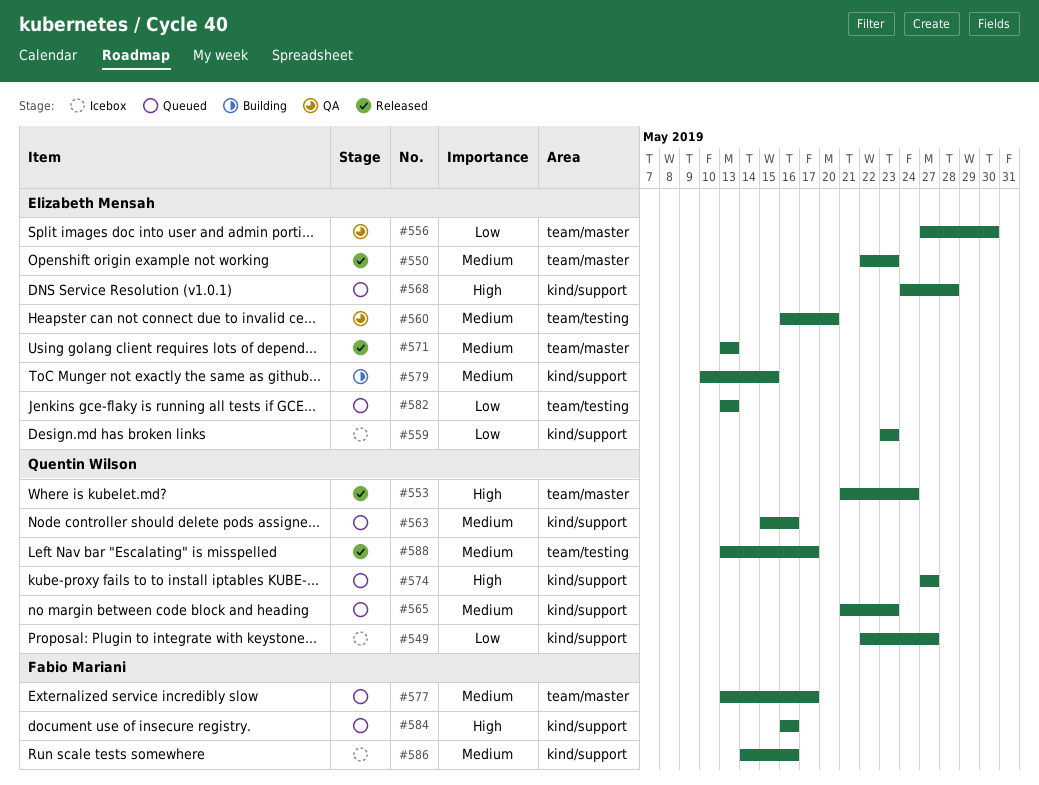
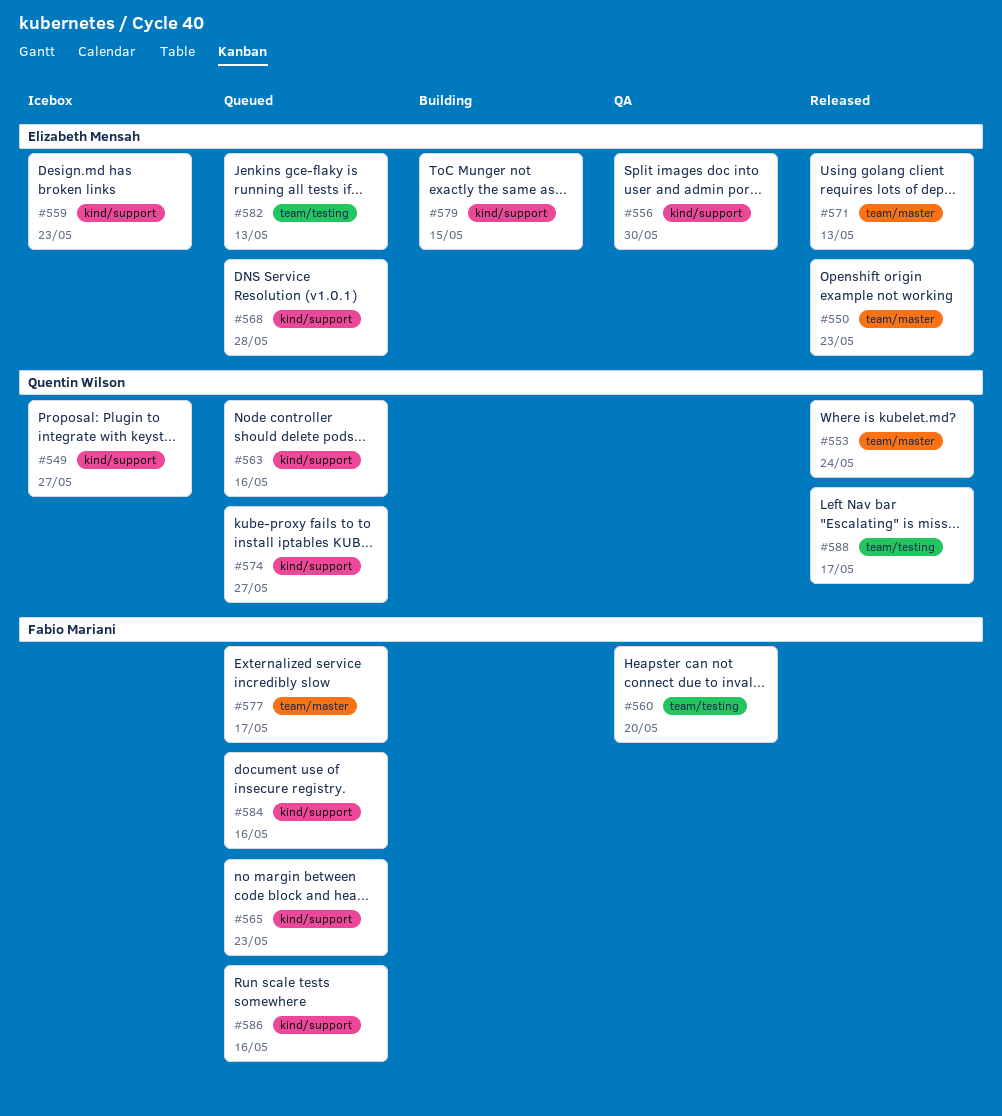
#556, label: team/master -> kind/support
#560, owner: Elizabeth Mensah -> Fabio Mariani
#565, owner: Quentin Wilson -> Fabio Mariani
#586, status: Icebox -> Queued

